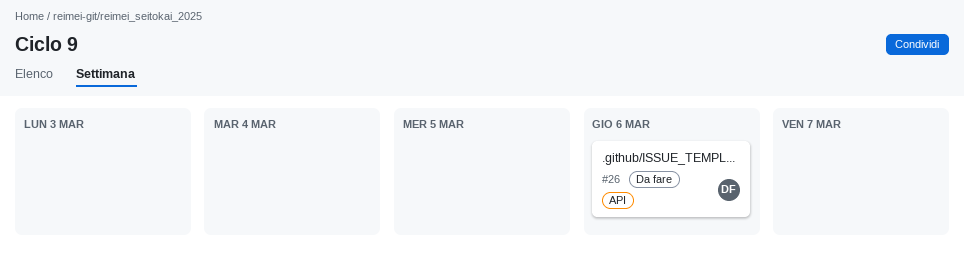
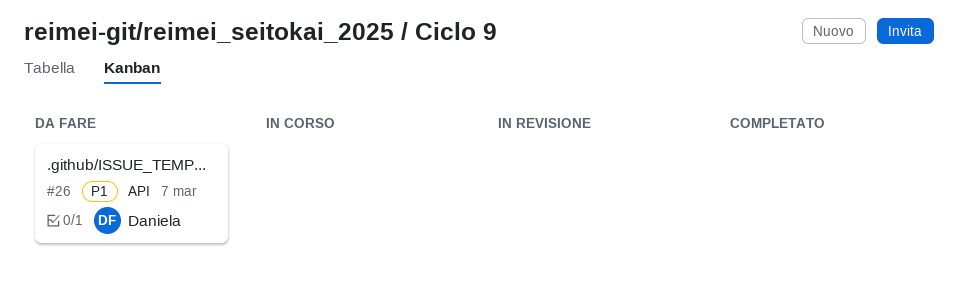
#26, due: Mar 6 -> Mar 7

